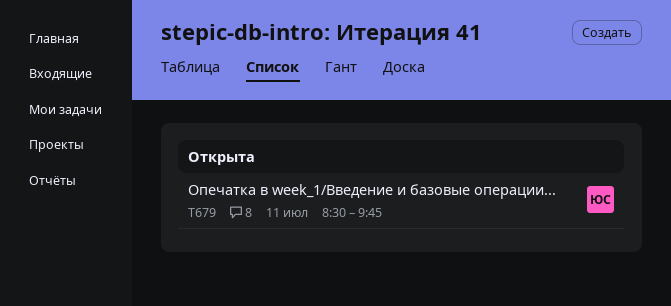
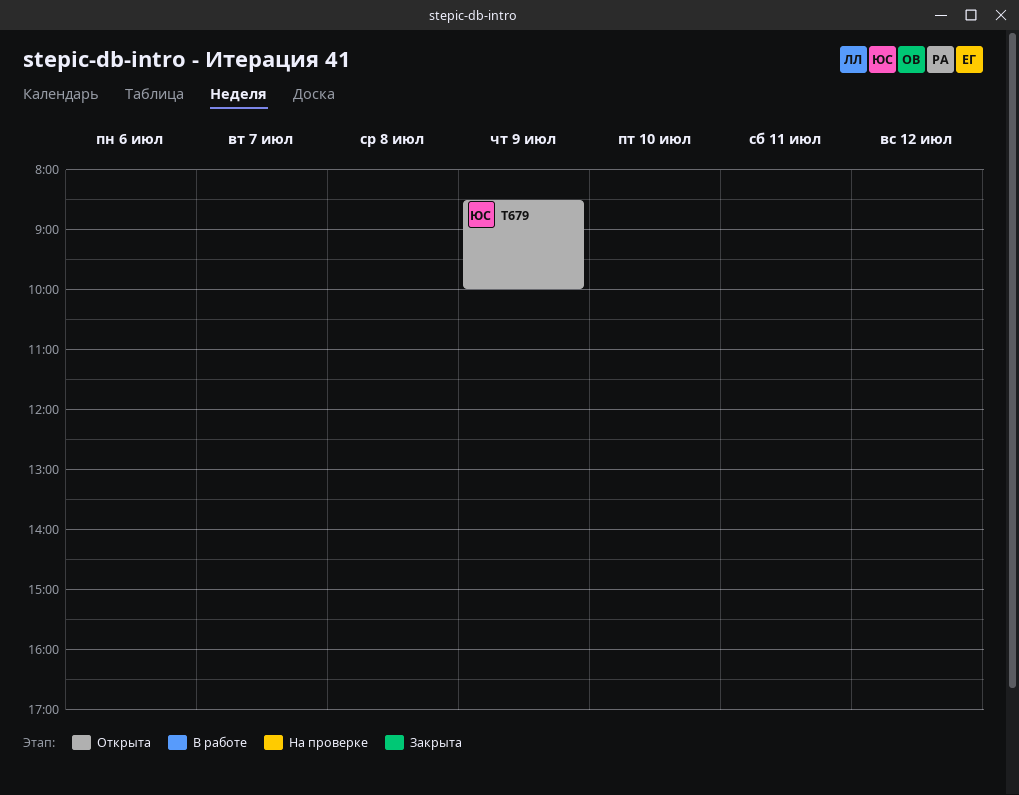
T679, day: Jul 11 -> Jul 9
T679, ends: 09:45 -> 10:00

